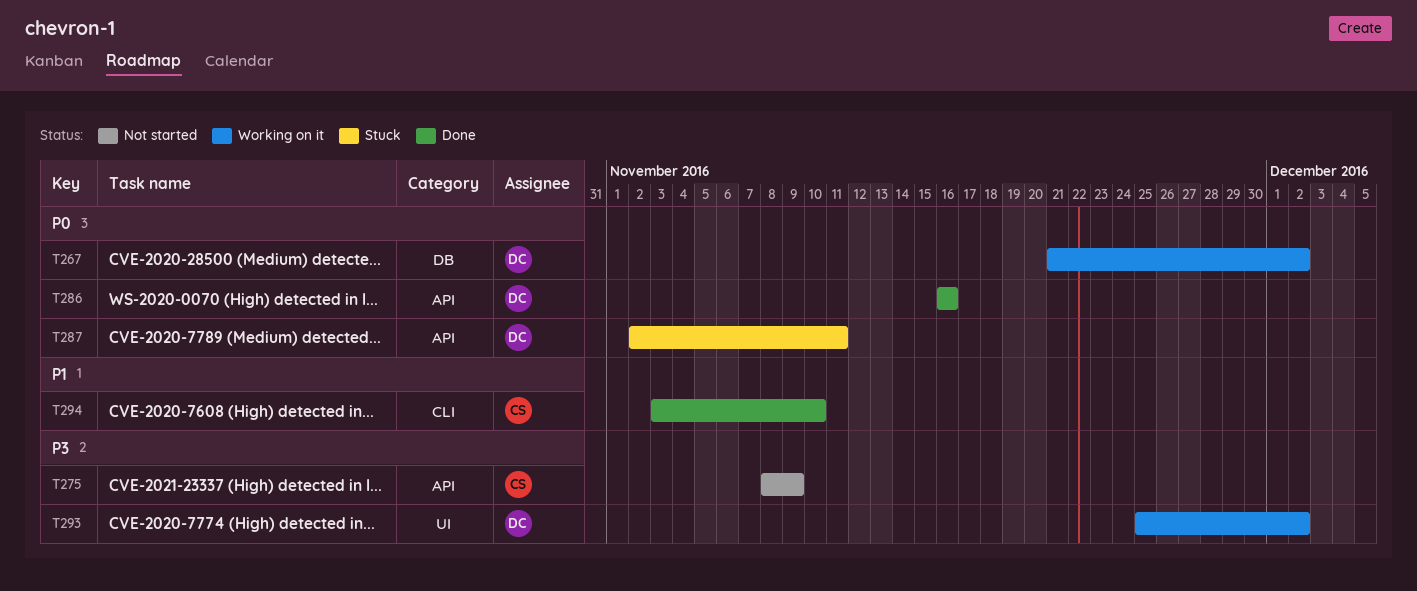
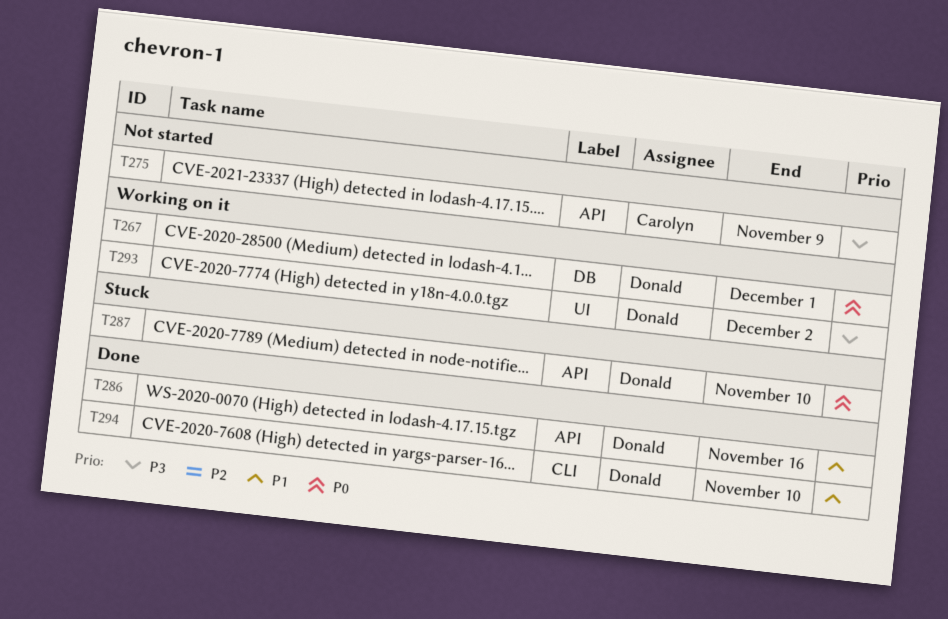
T267, due: Dec 2 -> Dec 1
T286, priority: P0 -> P1
T287, due: Nov 11 -> Nov 10
T294, owner: Carolyn -> Donald

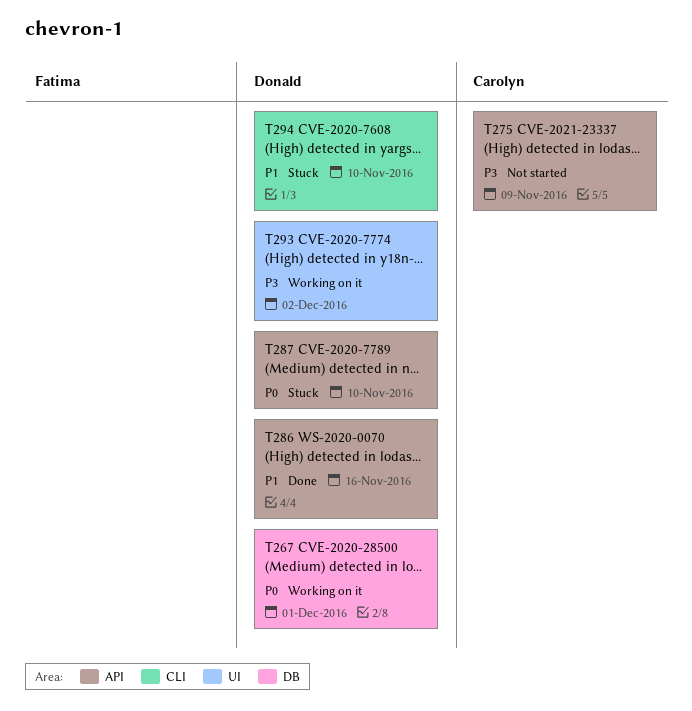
T294, status: Done -> Stuck

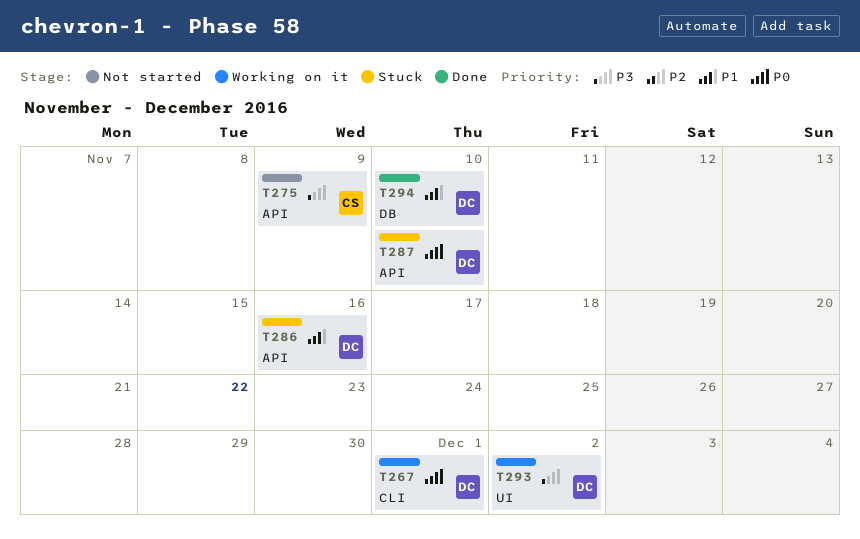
T267, label: DB -> CLI
T286, status: Done -> Stuck
T294, status: Stuck -> Done
T294, label: CLI -> DB

